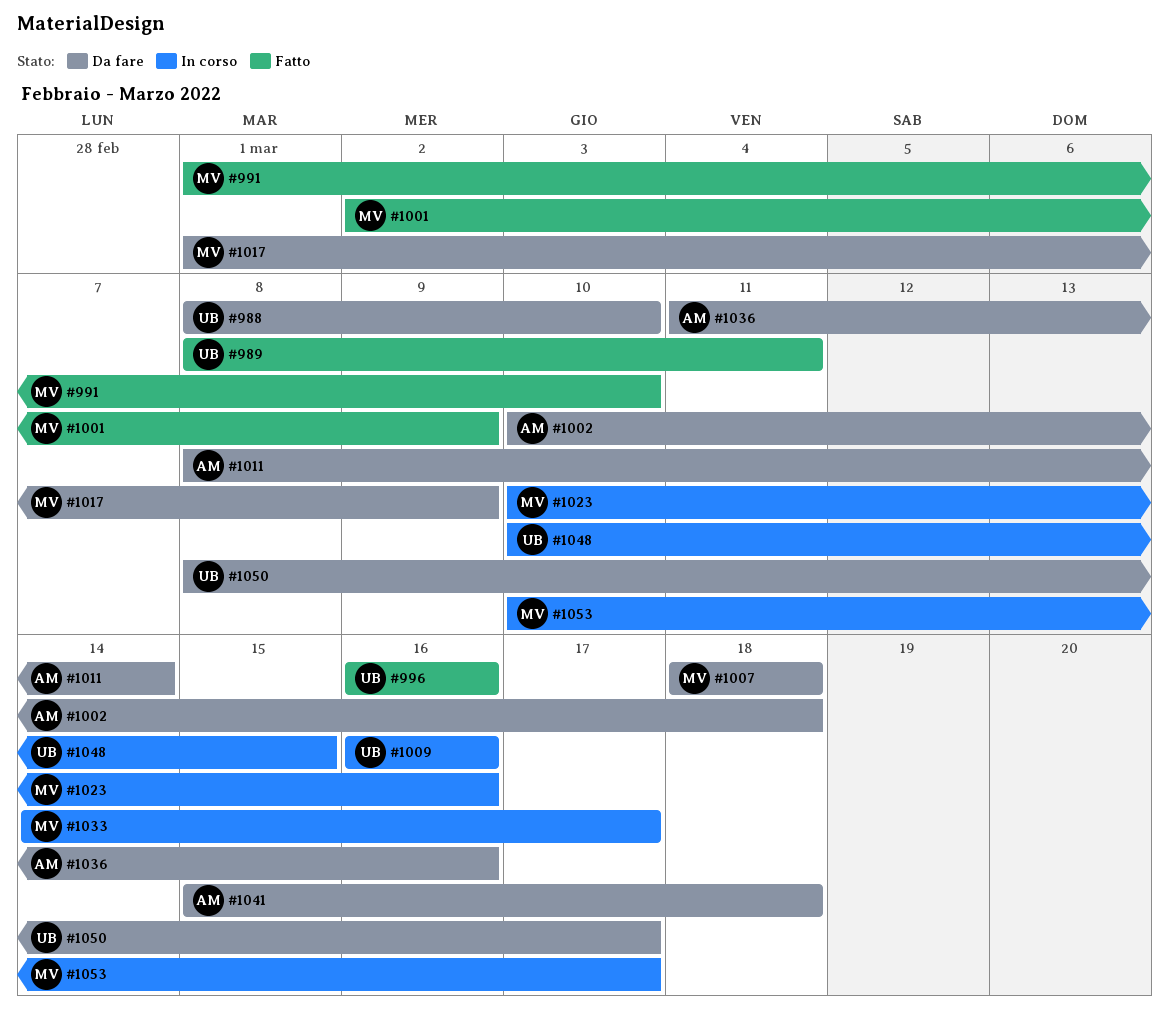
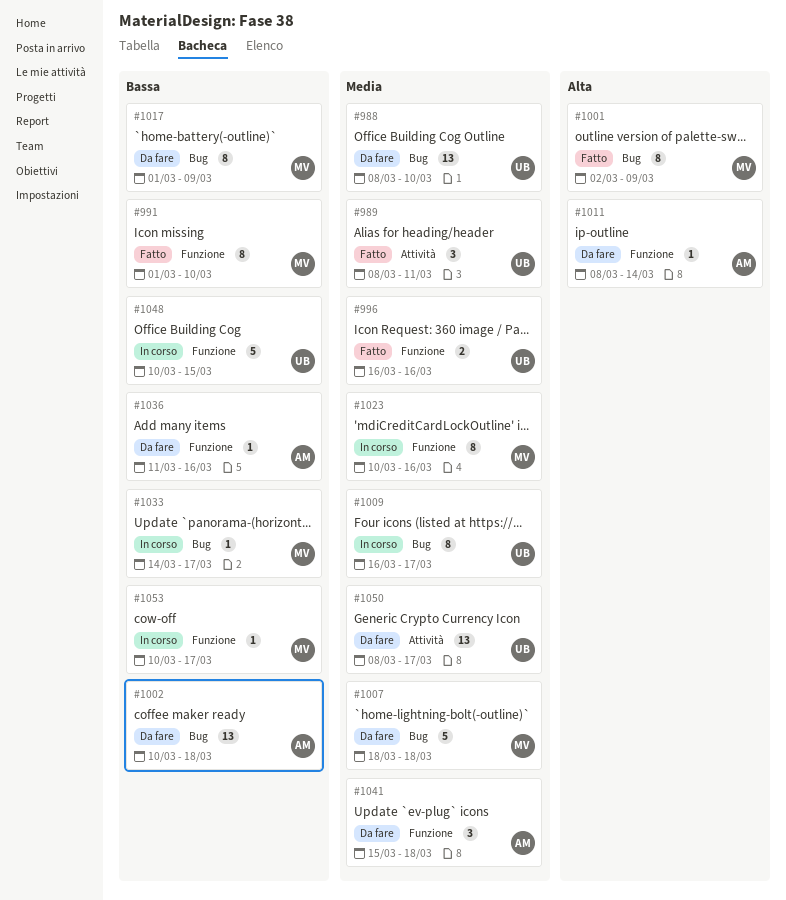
#1009, due: Mar 16 -> Mar 17

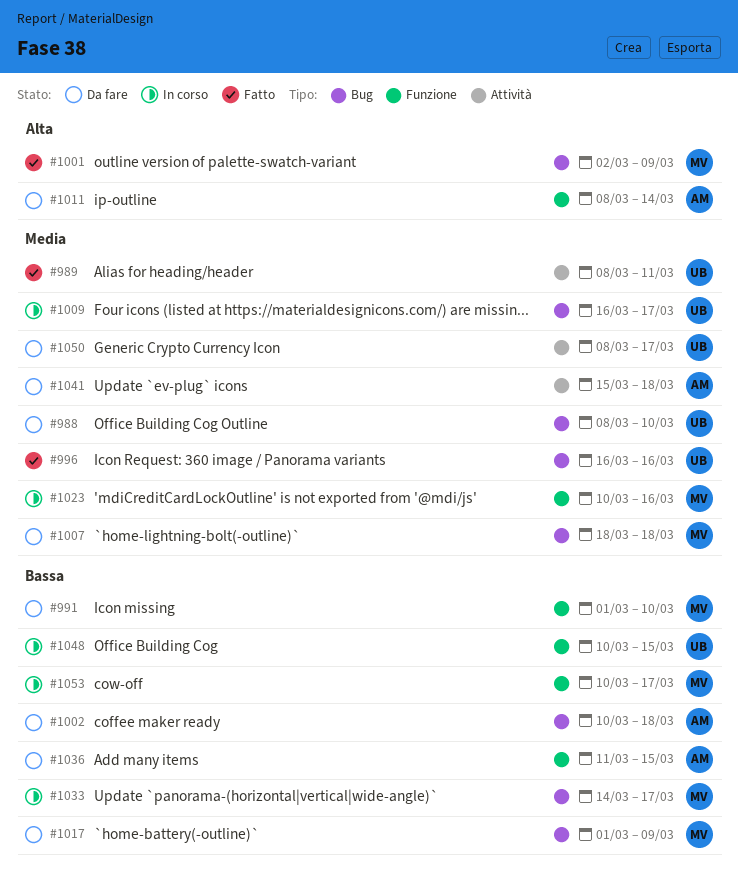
#991, status: Fatto -> Da fare
#996, label: Funzione -> Bug
#1036, due: Mar 16 -> Mar 15
#1041, label: Funzione -> Attività

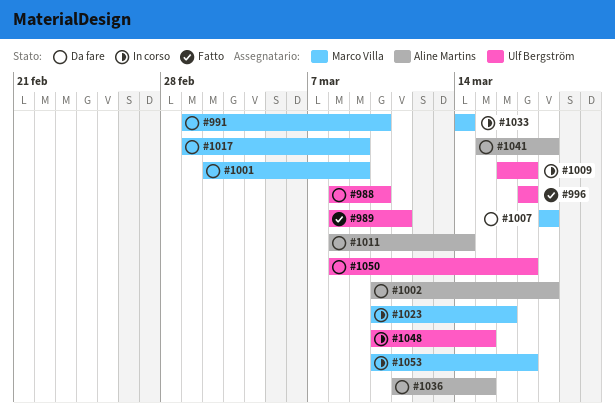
#996, start: Mar 16 -> Mar 17
#996, due: Mar 16 -> Mar 17
#1001, status: Fatto -> Da fare
#1033, due: Mar 17 -> Mar 14

